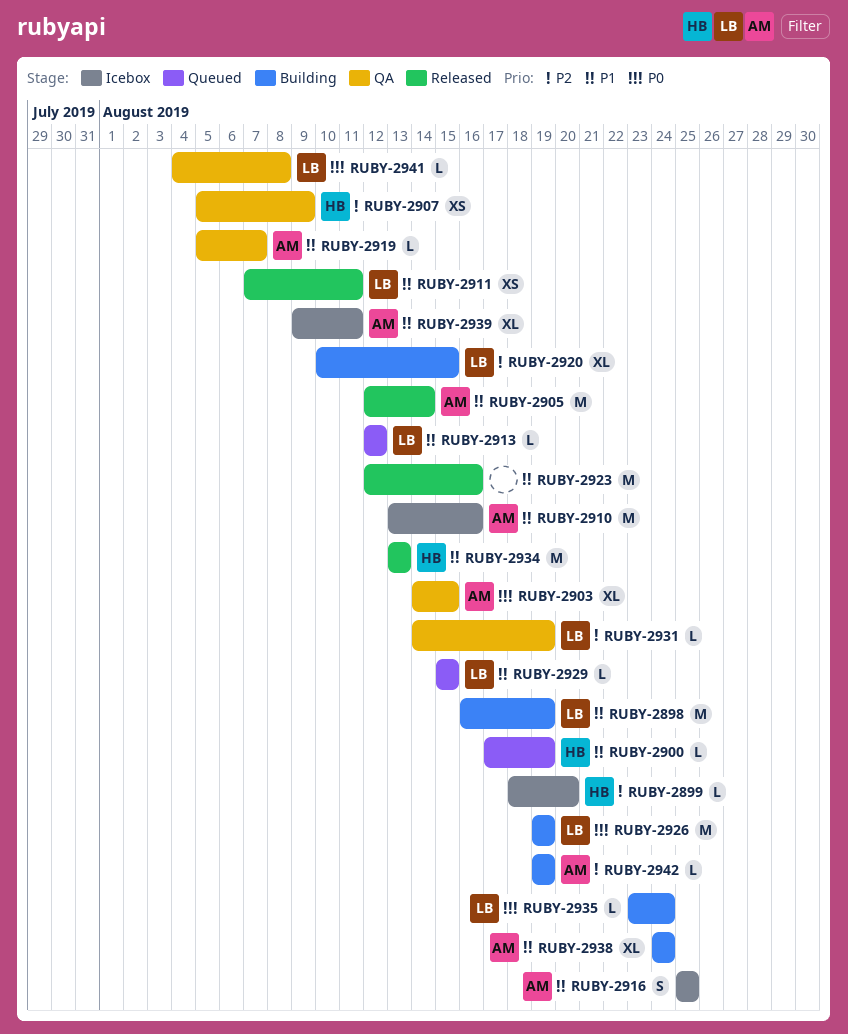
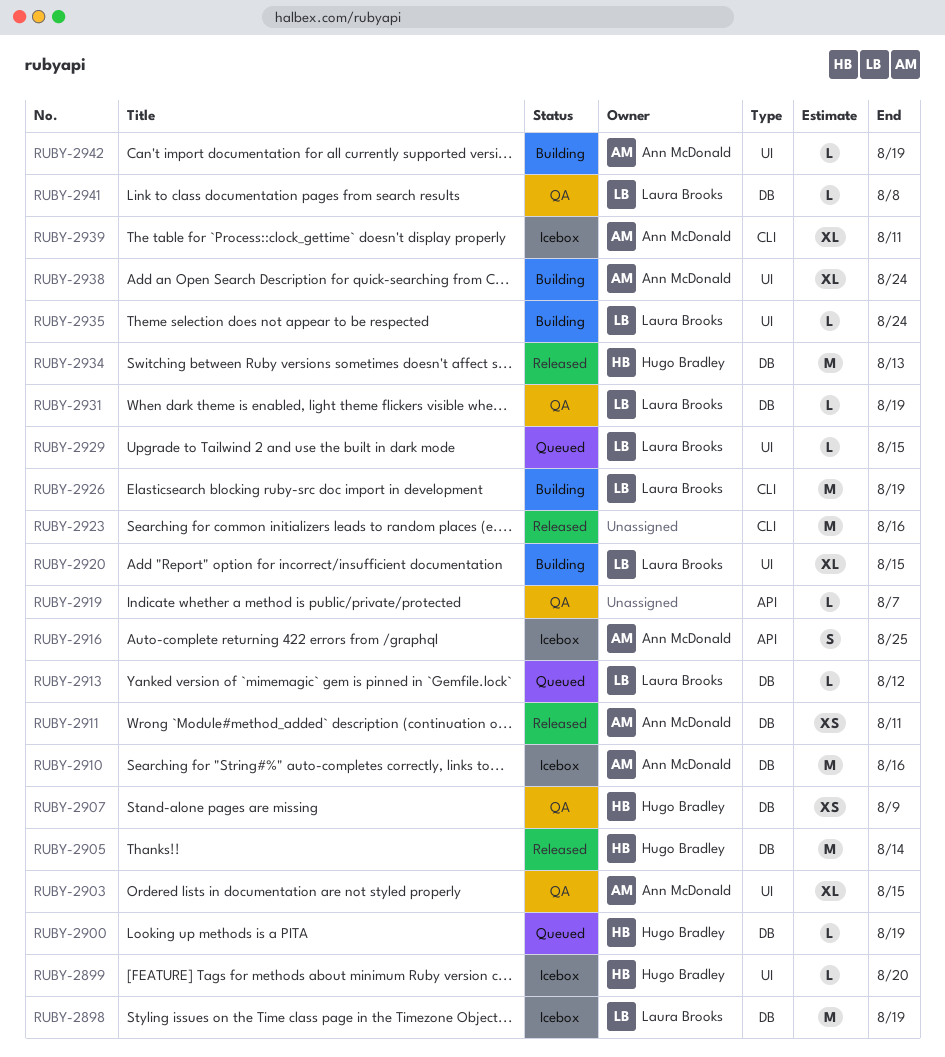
RUBY-2898, status: Building -> Icebox
RUBY-2905, owner: Ann McDonald -> Hugo Bradley
RUBY-2911, owner: Laura Brooks -> Ann McDonald
RUBY-2919, owner: Ann McDonald -> none

